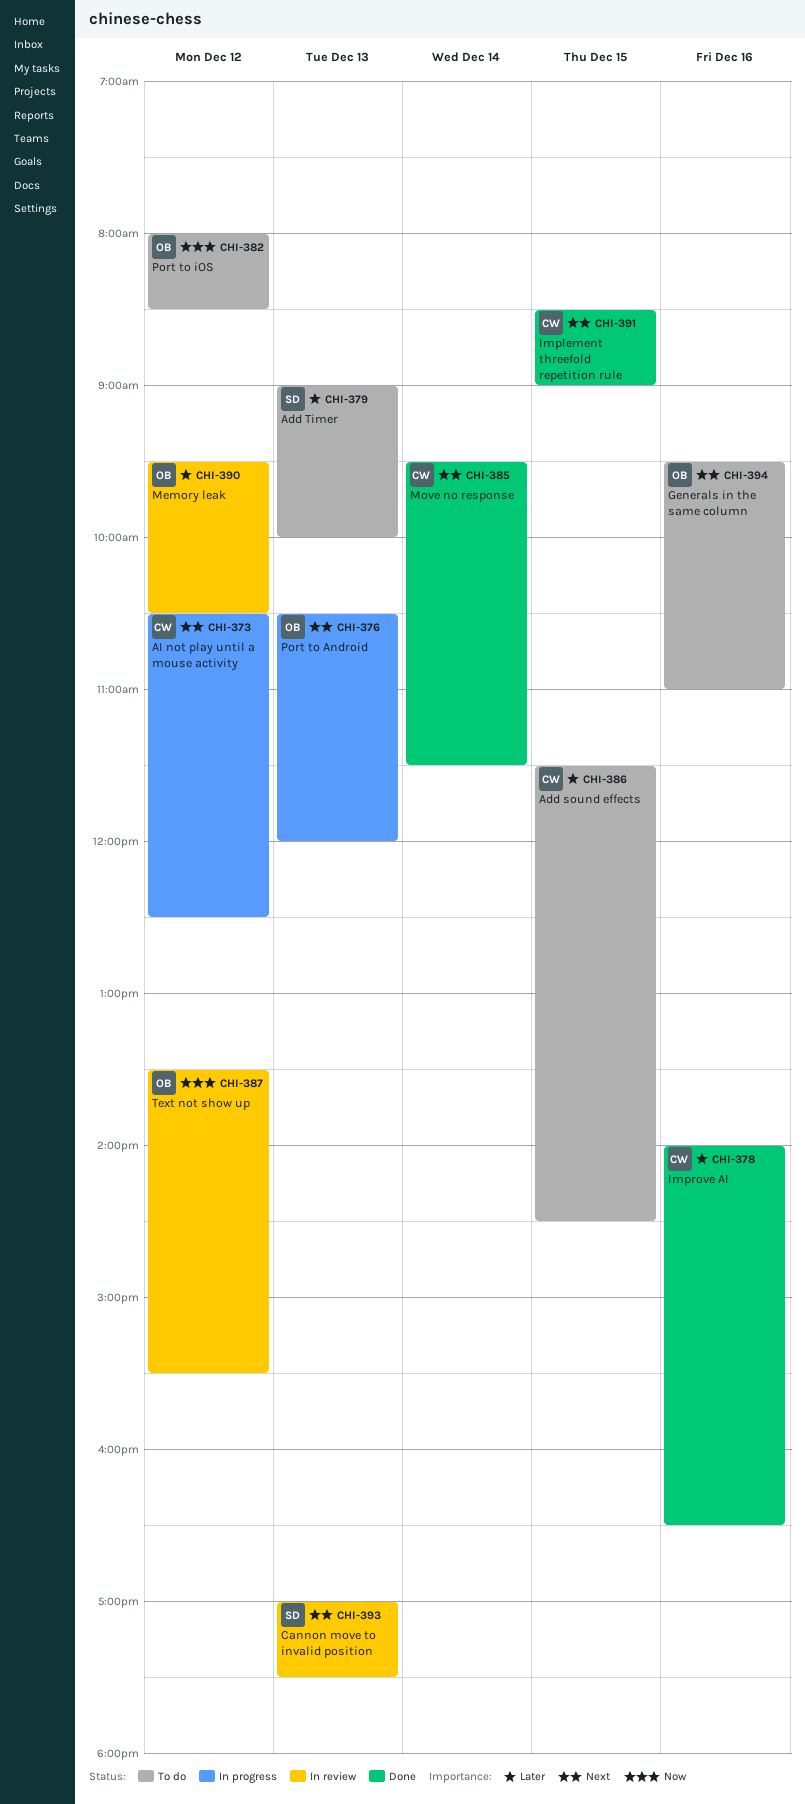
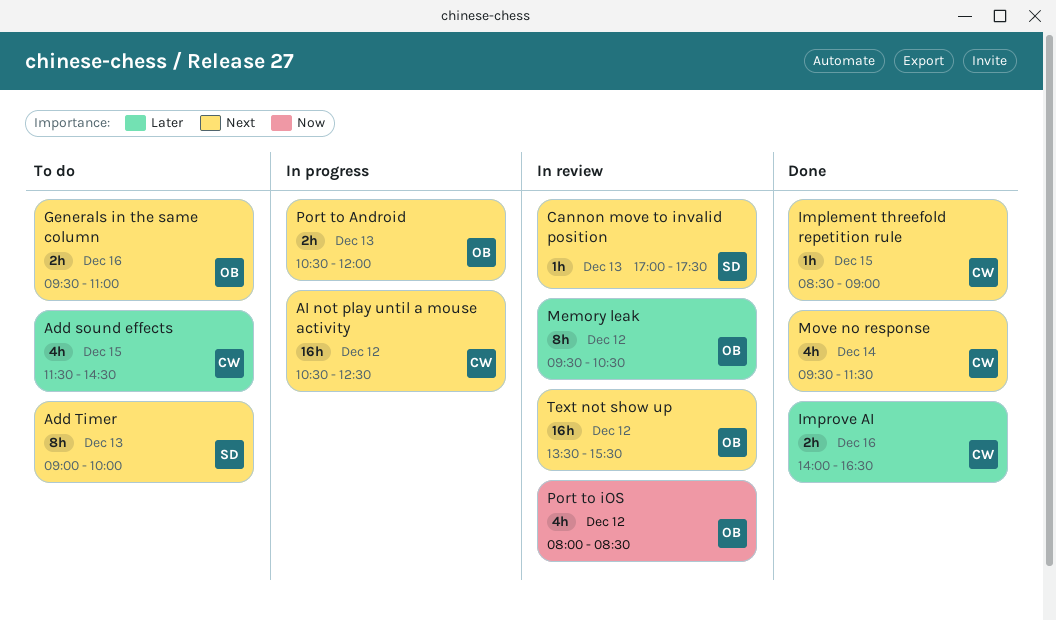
Add Timer, priority: Later -> Next
Port to iOS, status: To do -> In review
Text not show up, priority: Now -> Next

